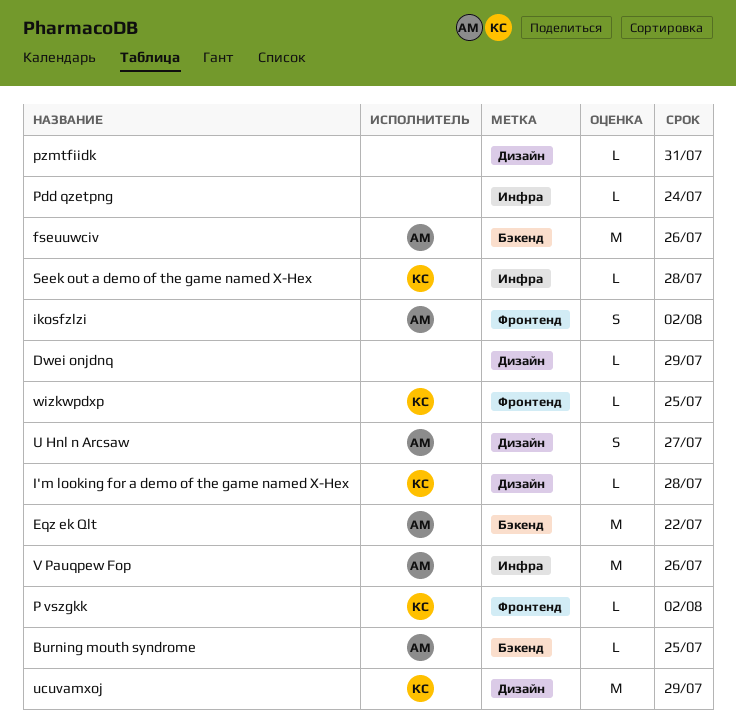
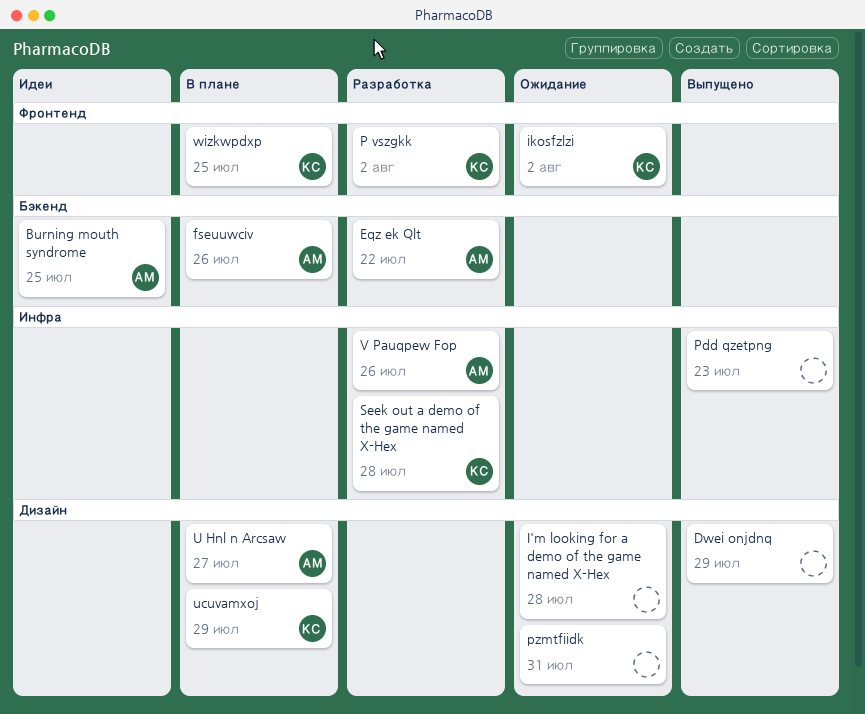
I'm looking for a demo of the game named X-Hex, owner: КС -> none
ikosfzlzi, owner: АМ -> КС
Pdd qzetpng, due: Jul 24 -> Jul 23

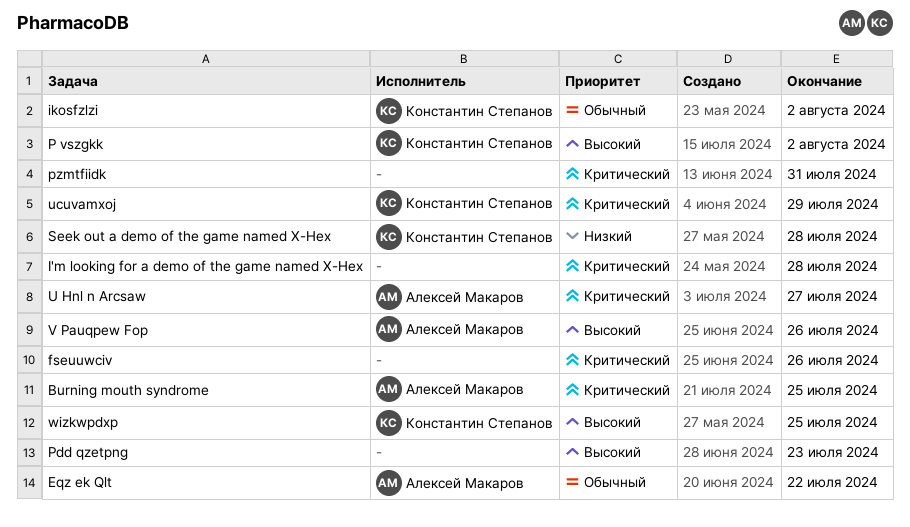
Dwei onjdnq: present -> none
fseuuwciv, owner: Алексей Макаров -> none

